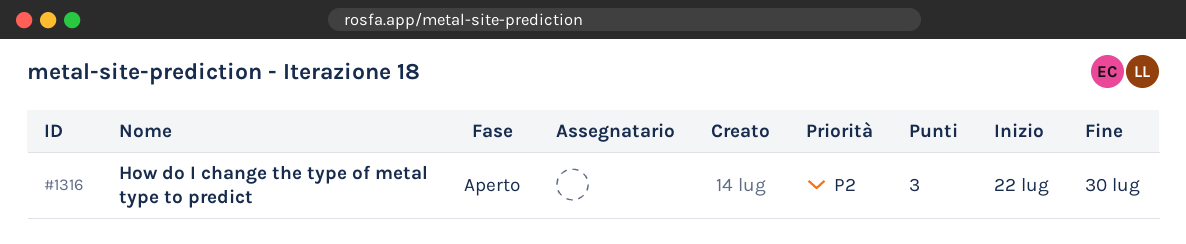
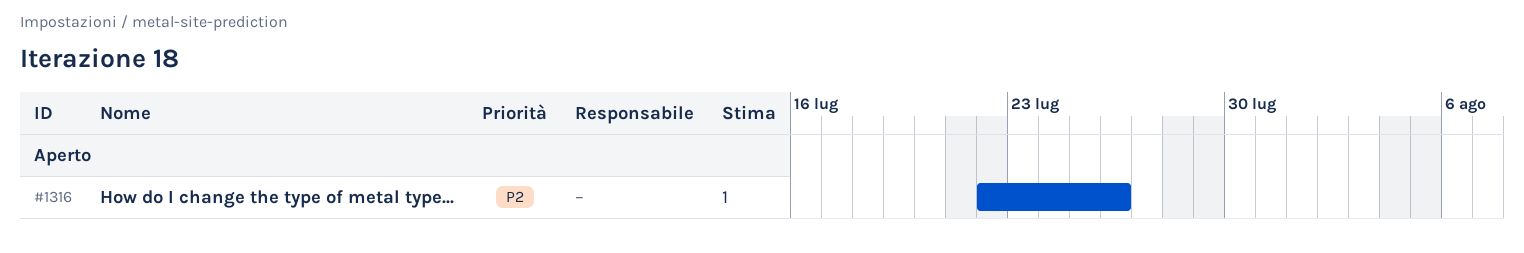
#1316, estimate: 3 -> 1
#1316, due: Jul 30 -> Jul 26

